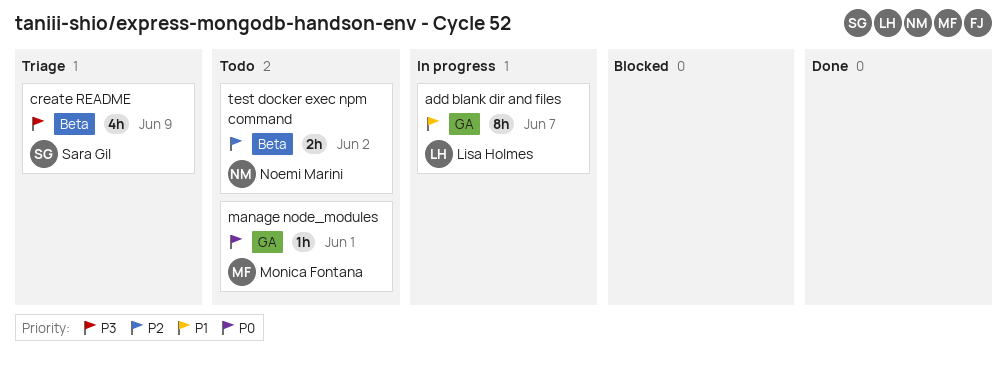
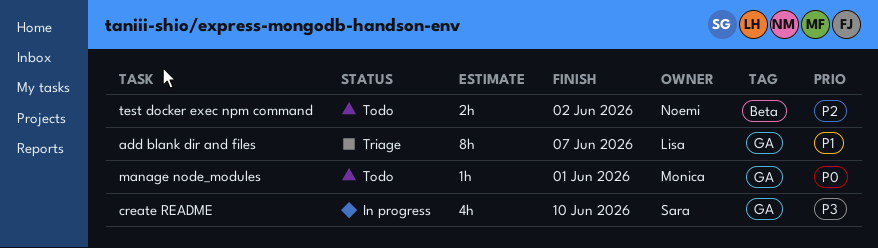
add blank dir and files, status: In progress -> Triage
create README, status: Triage -> In progress
create README, label: Beta -> GA
create README, due: Jun 9 -> Jun 10

